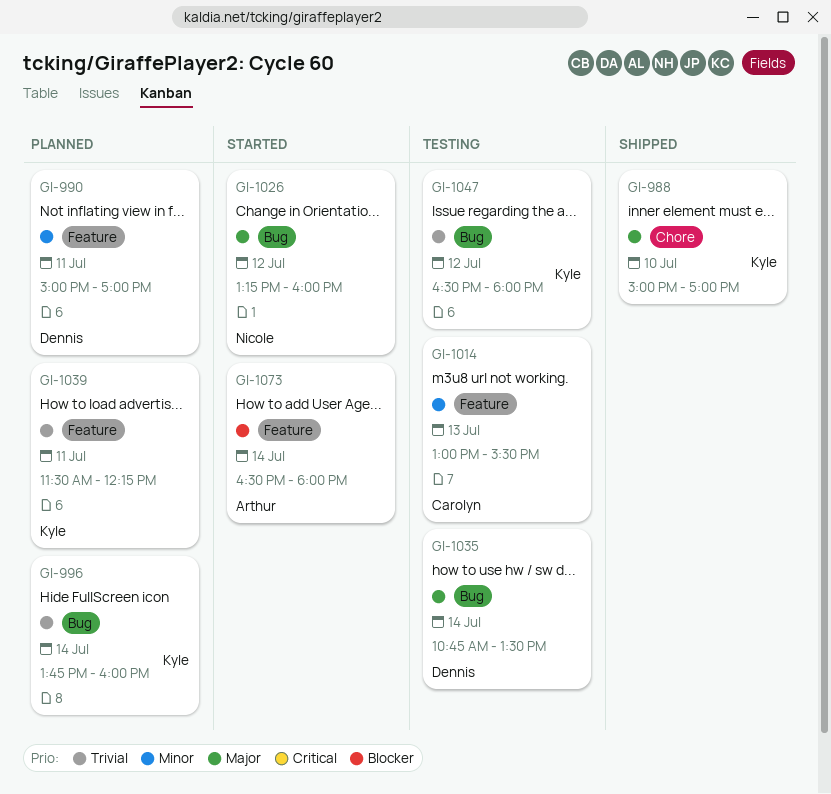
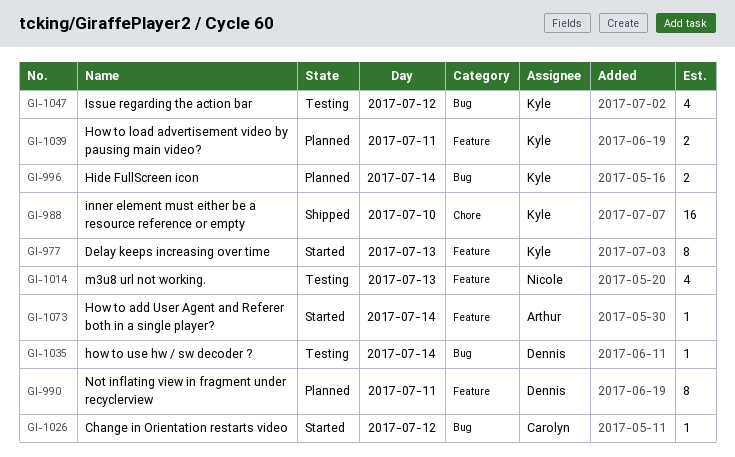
GI-977: none -> present
GI-1014, owner: Carolyn -> Nicole
GI-1026, owner: Nicole -> Carolyn

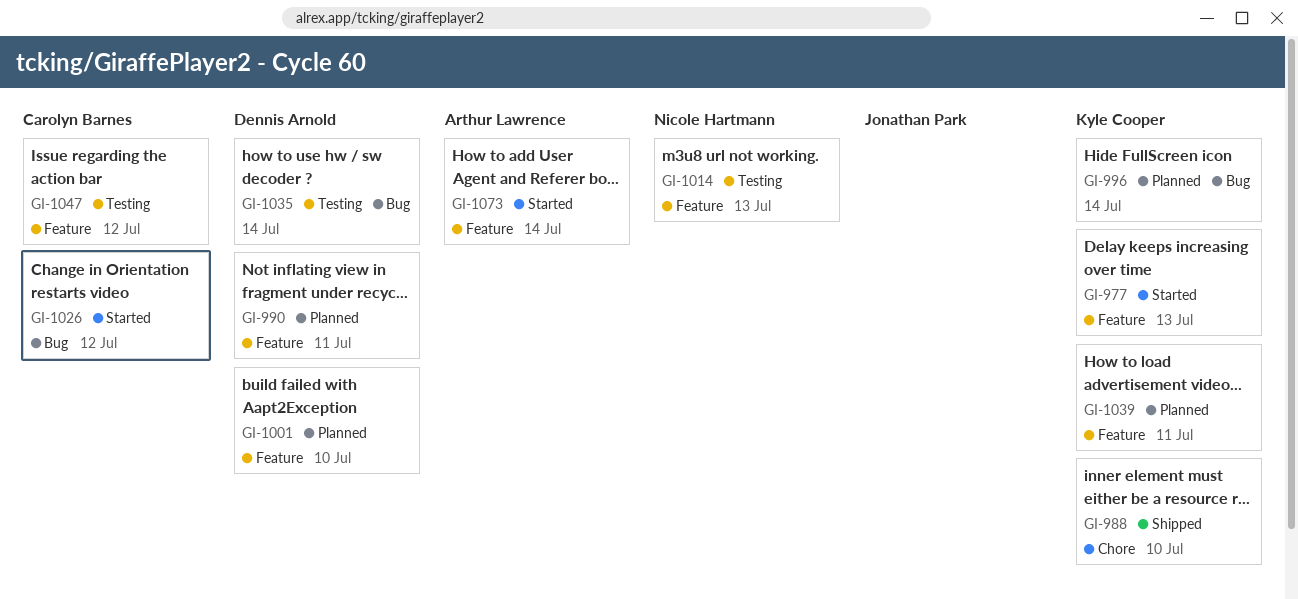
GI-1001: none -> present
GI-1047, owner: Kyle Cooper -> Carolyn Barnes
GI-1047, label: Bug -> Feature

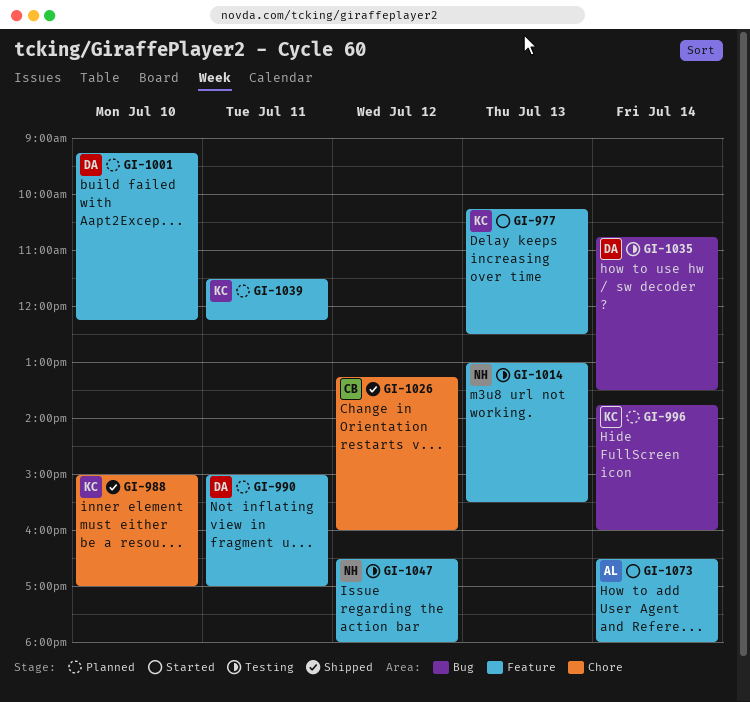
GI-1026, status: Started -> Shipped
GI-1026, label: Bug -> Chore
GI-1047, owner: Carolyn Barnes -> Nicole Hartmann

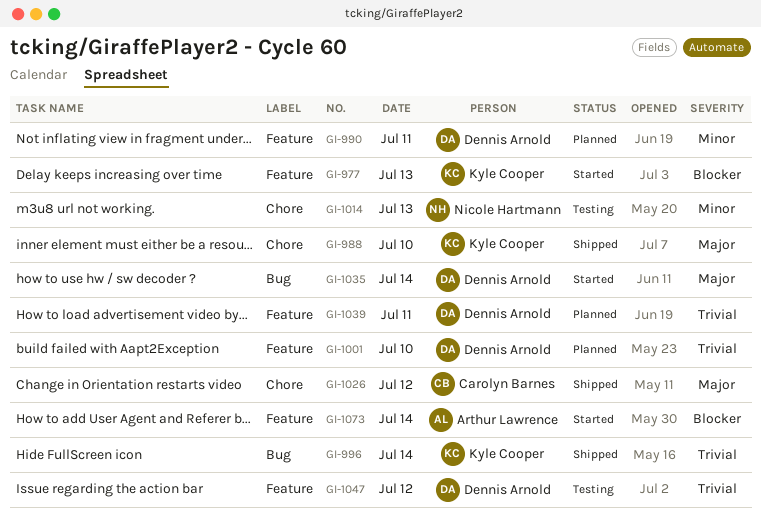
GI-996, status: Planned -> Shipped
GI-1014, label: Feature -> Chore
GI-1035, status: Testing -> Started
GI-1039, owner: Kyle Cooper -> Dennis Arnold
GI-1047, owner: Nicole Hartmann -> Dennis Arnold

